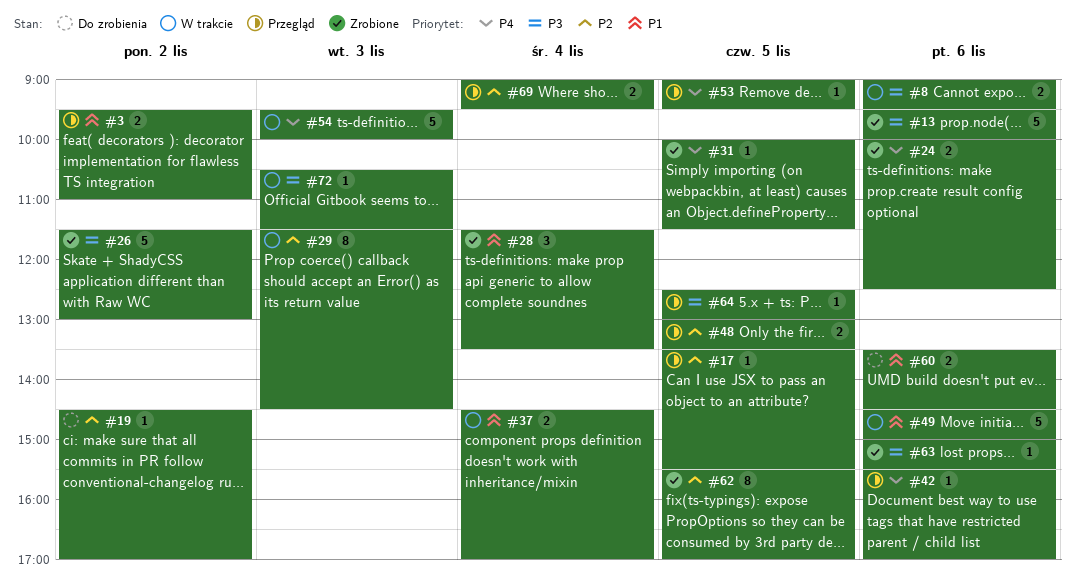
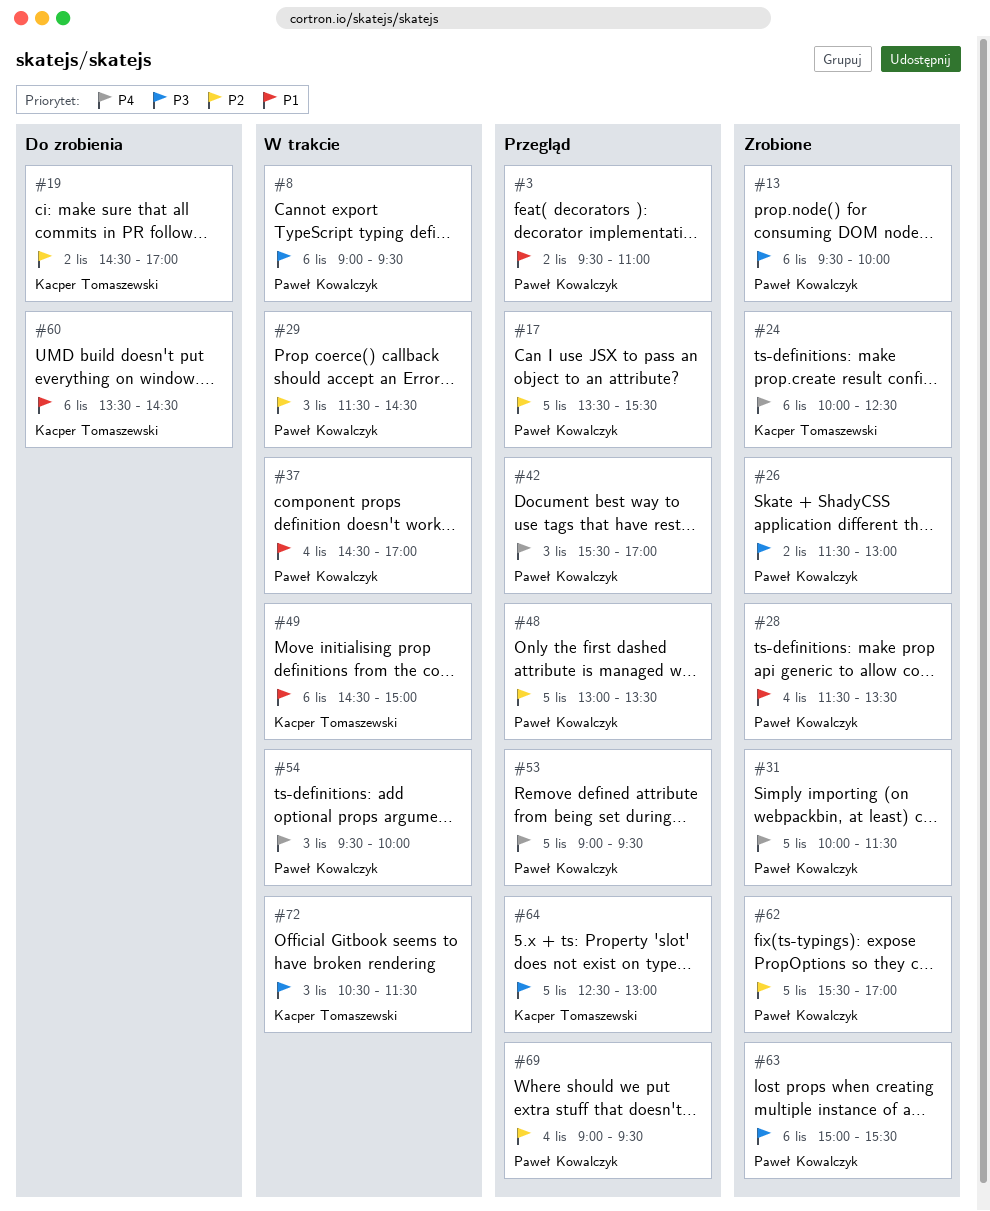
#42, day: Nov 6 -> Nov 3

